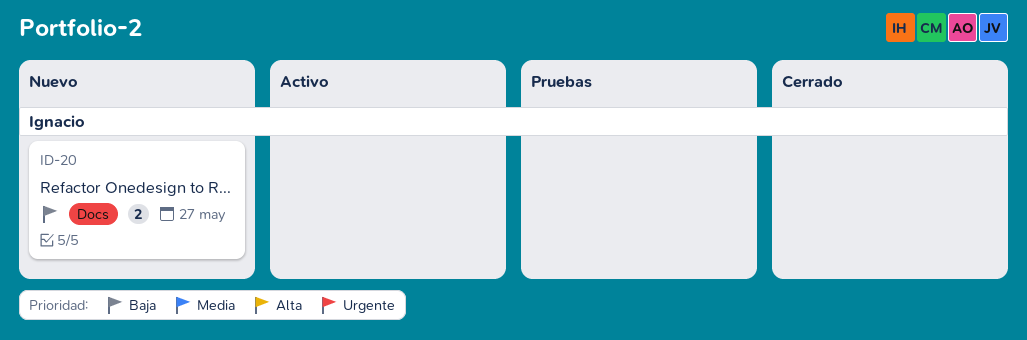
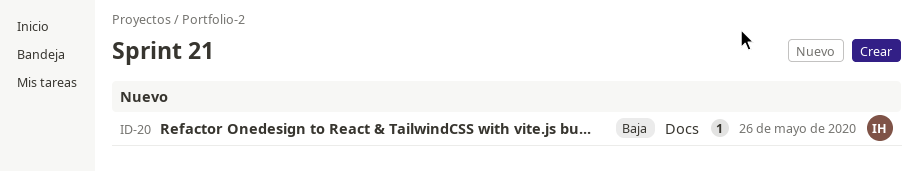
ID-20, estimate: 2 -> 1
ID-20, due: May 27 -> May 26

